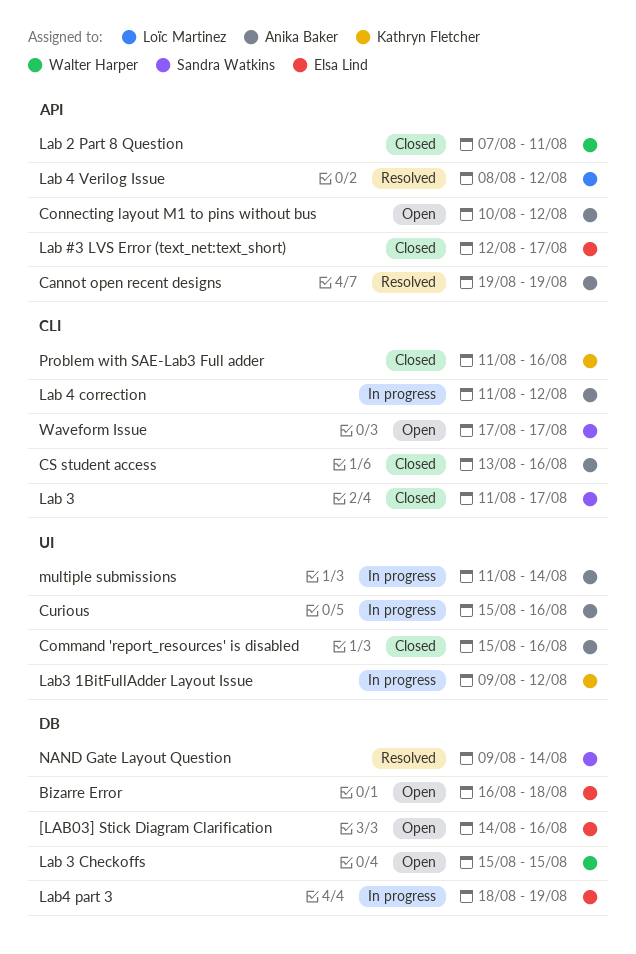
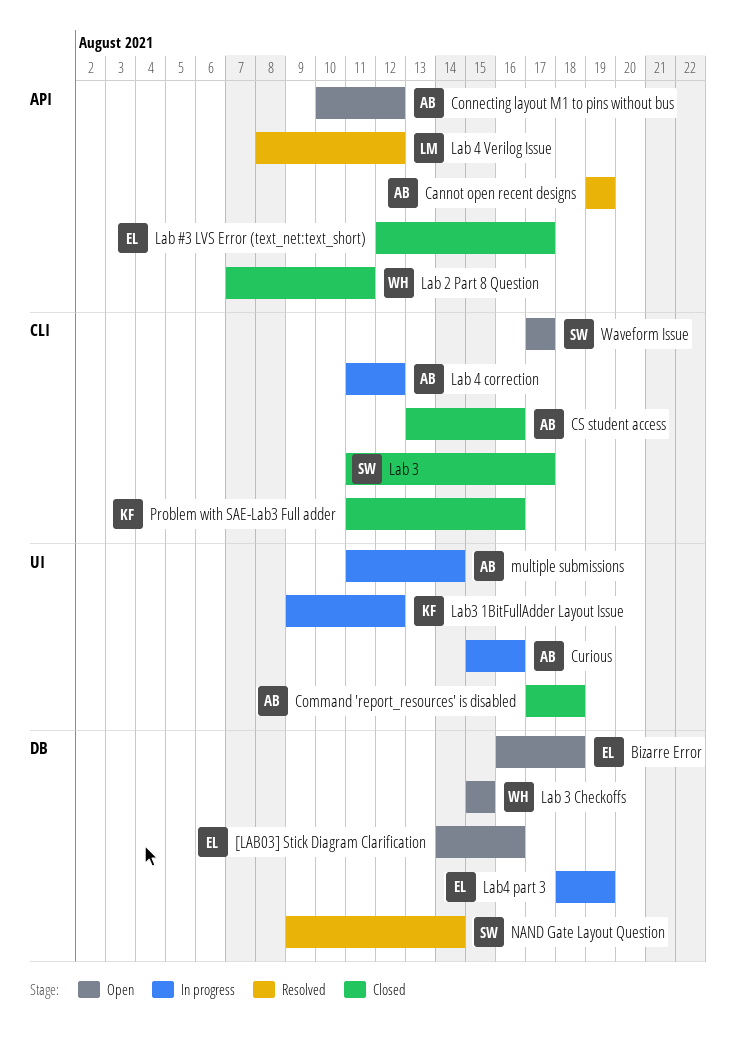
Command 'report_resources' is disabled, start: Aug 15 -> Aug 17
Command 'report_resources' is disabled, due: Aug 16 -> Aug 18

